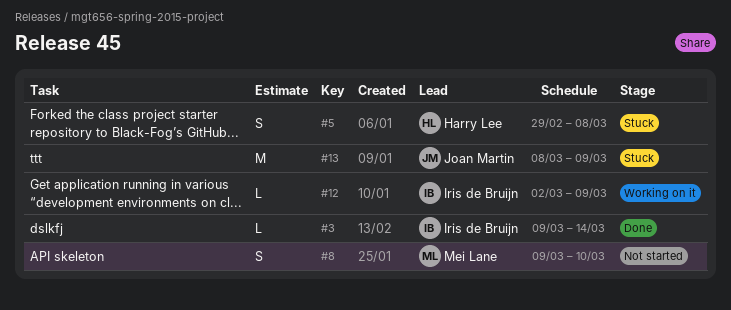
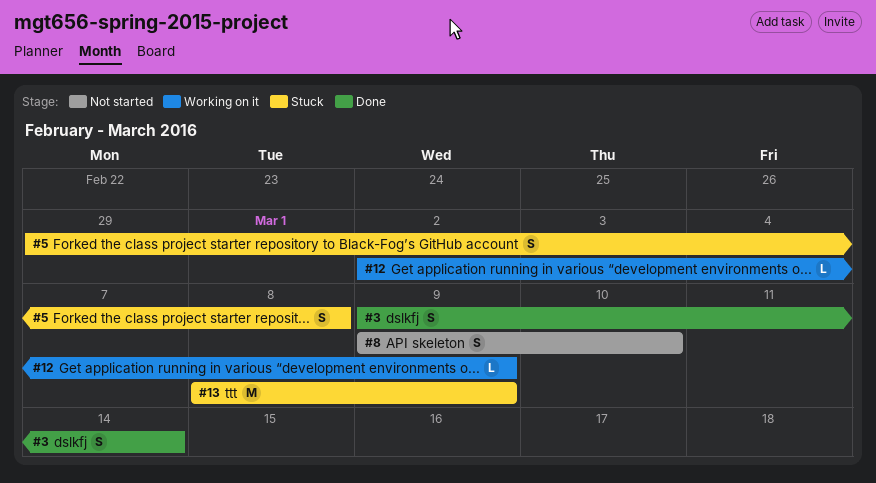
#3, estimate: L -> S

